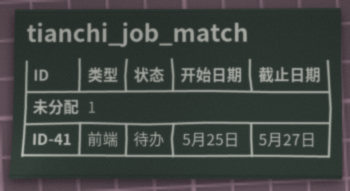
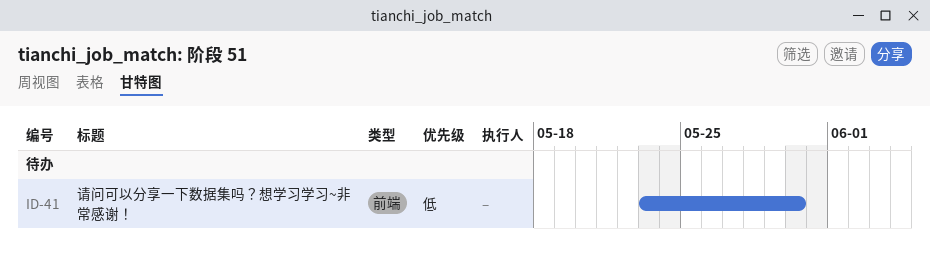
ID-41, start: May 25 -> May 23
ID-41, due: May 27 -> May 30

